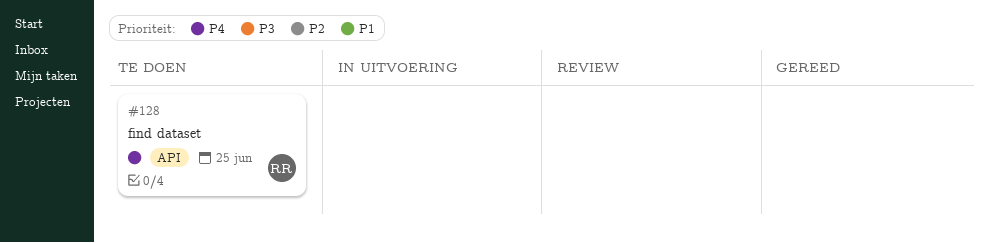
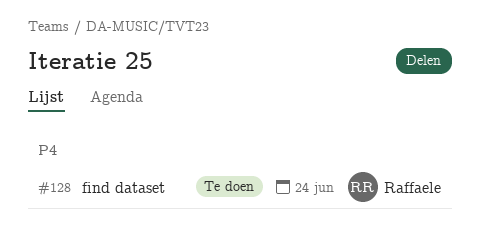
#128, due: Jun 25 -> Jun 24

